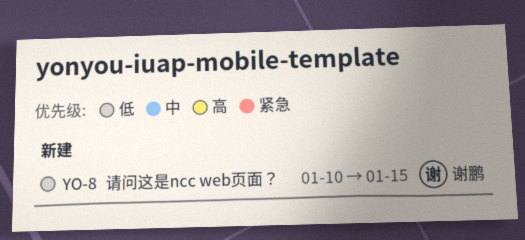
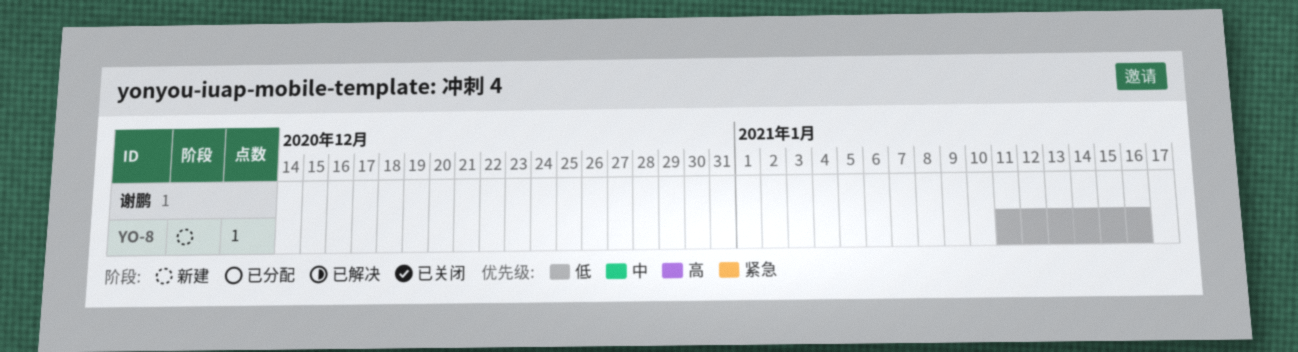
YO-8, start: Jan 10 -> Jan 11
YO-8, due: Jan 15 -> Jan 16

